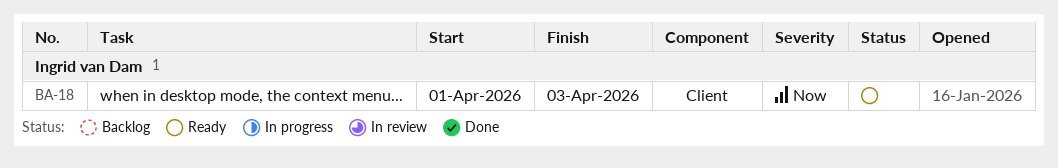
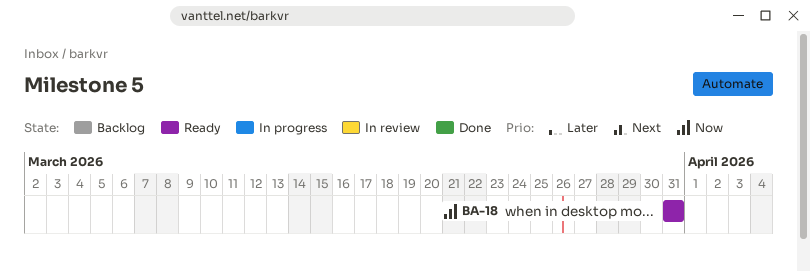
BA-18, start: Apr 1 -> Mar 31
BA-18, due: Apr 3 -> Mar 31

